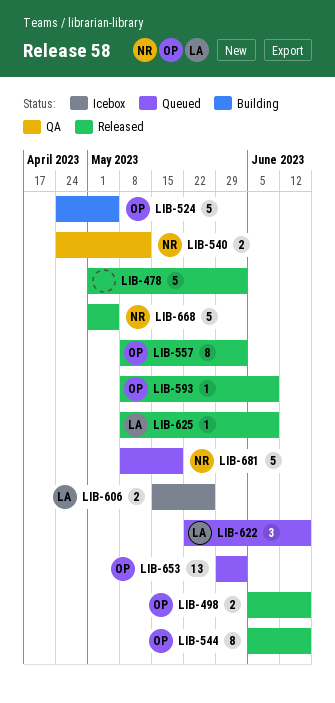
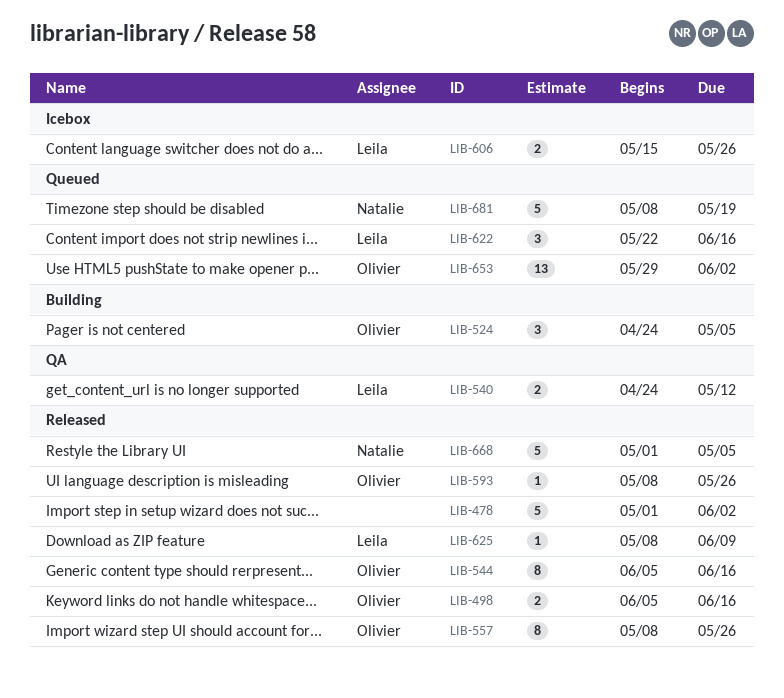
LIB-524, estimate: 5 -> 3
LIB-540, owner: Natalie -> Leila
LIB-557, due: Jun 2 -> May 26
LIB-593, due: Jun 9 -> May 26

